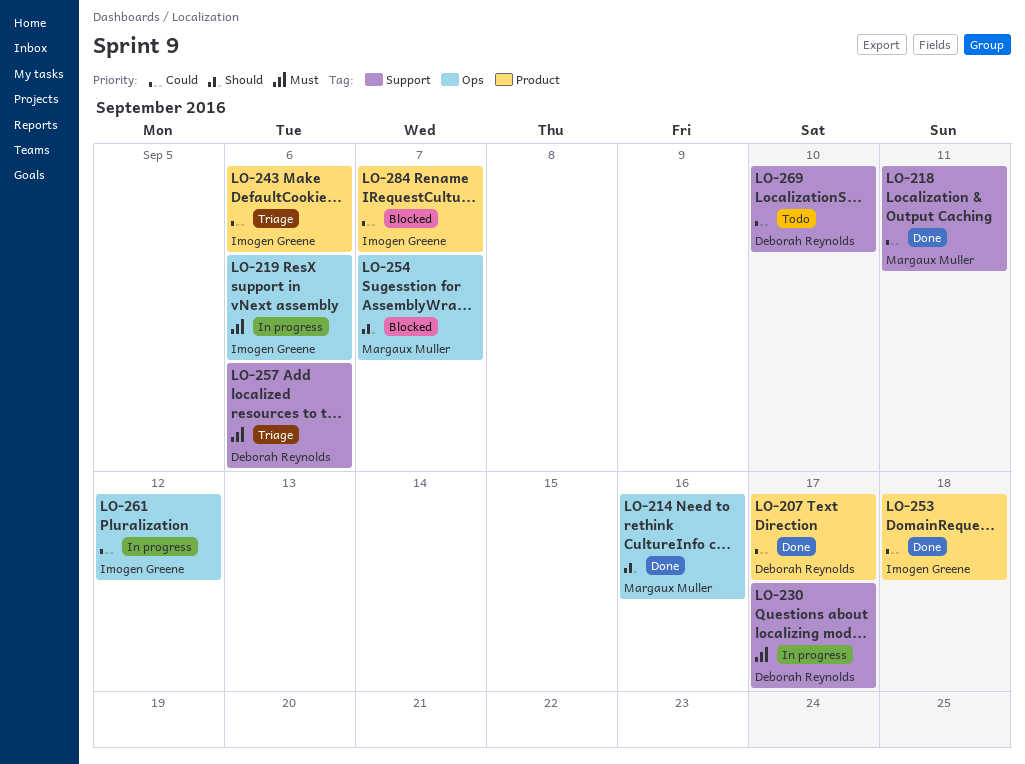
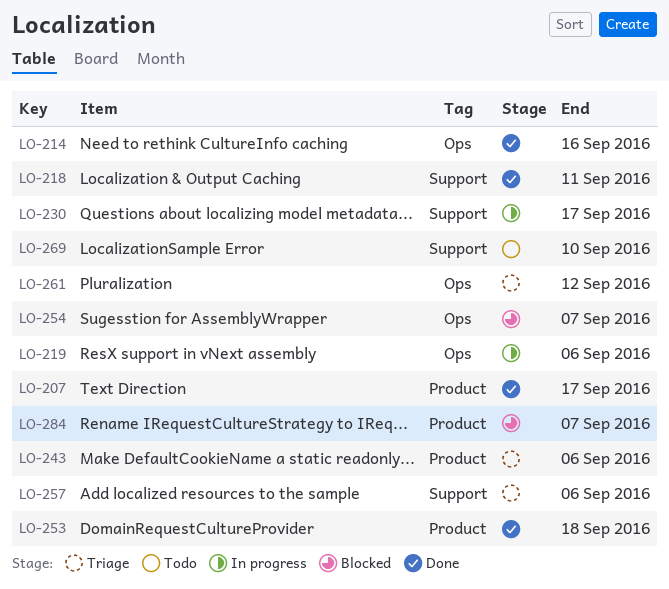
LO-261, status: In progress -> Triage

